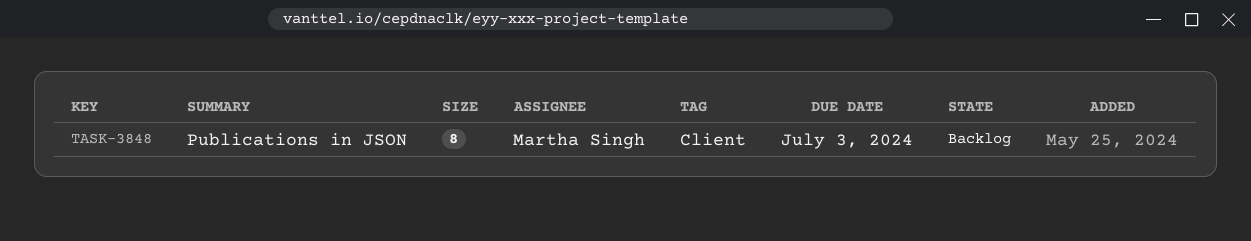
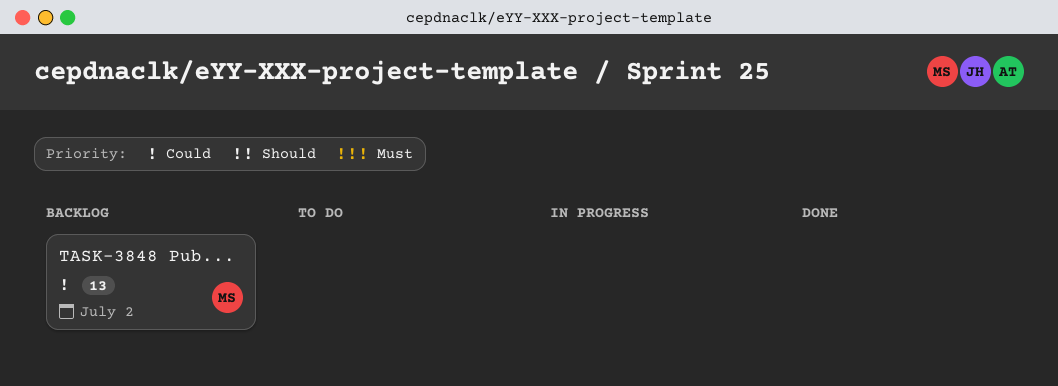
TASK-3848, estimate: 8 -> 13
TASK-3848, due: Jul 3 -> Jul 2

